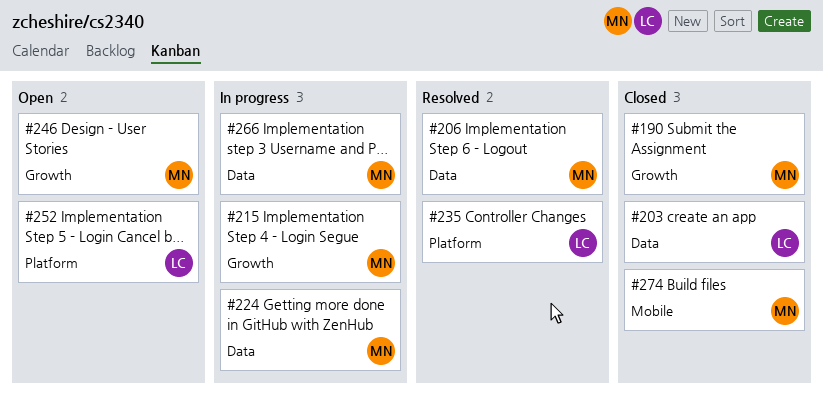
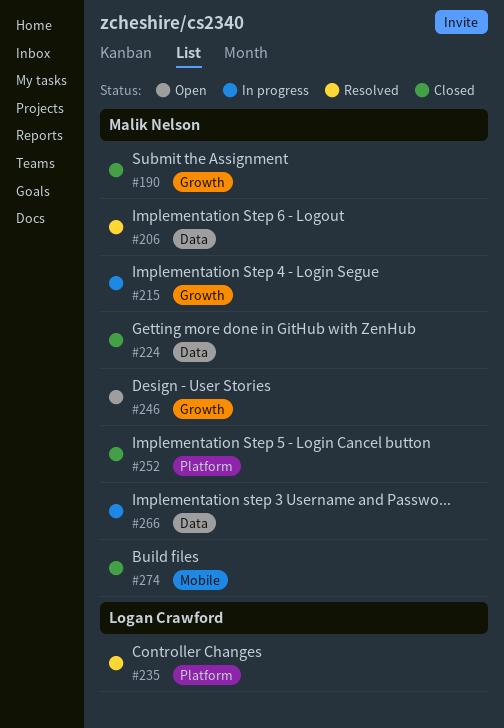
#203: present -> none
#224, status: In progress -> Closed
#252, status: Open -> Closed
#252, owner: Logan Crawford -> Malik Nelson

